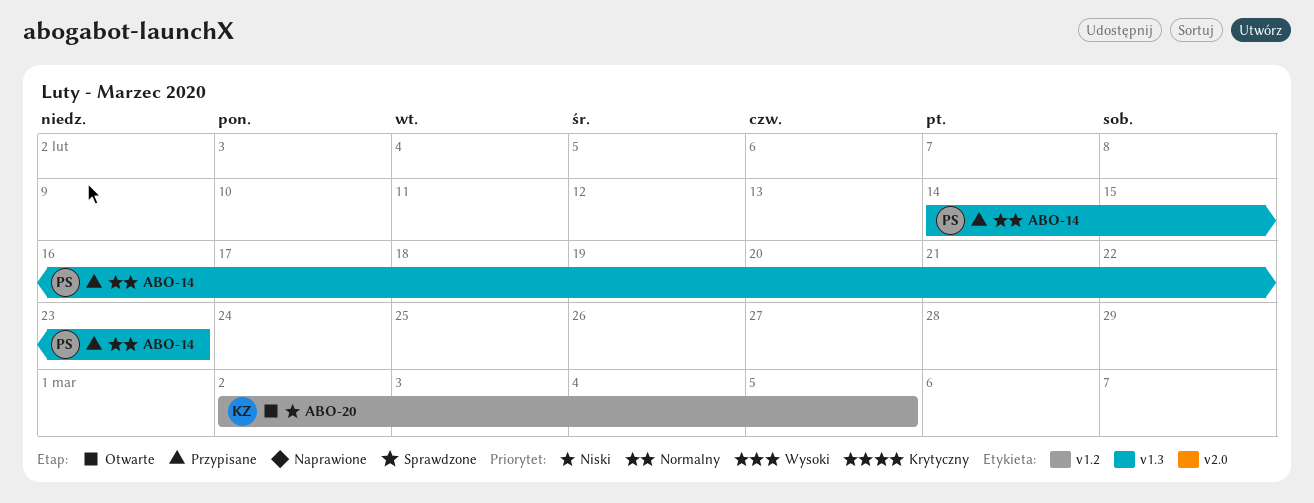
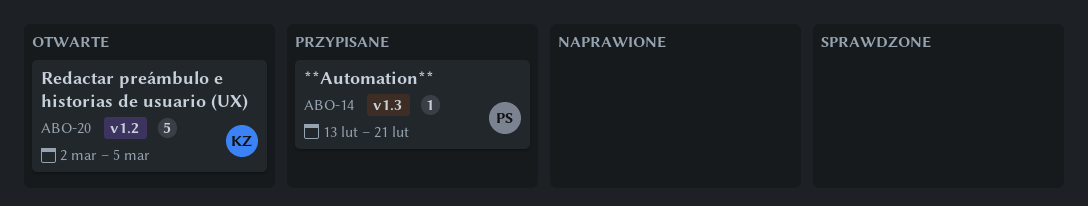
ABO-14, start: Feb 14 -> Feb 13
ABO-14, due: Feb 23 -> Feb 21

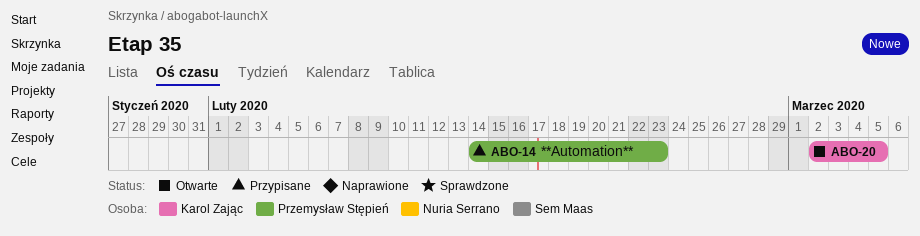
ABO-14, start: Feb 13 -> Feb 14
ABO-14, due: Feb 21 -> Feb 23

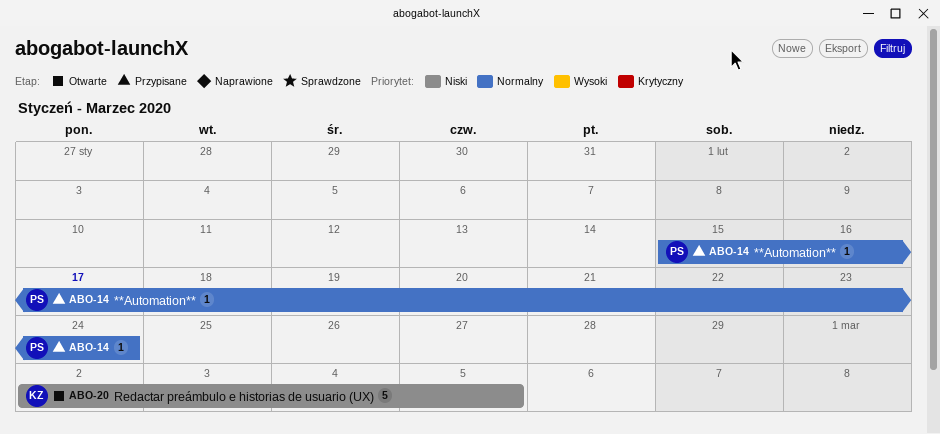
ABO-14, start: Feb 14 -> Feb 15
ABO-14, due: Feb 23 -> Feb 24

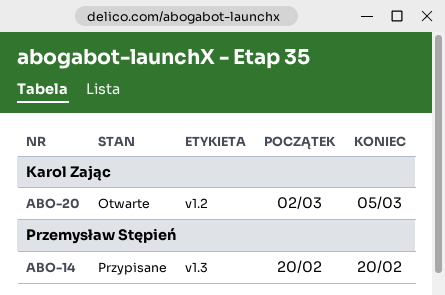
ABO-14, start: Feb 15 -> Feb 20
ABO-14, due: Feb 24 -> Feb 20

